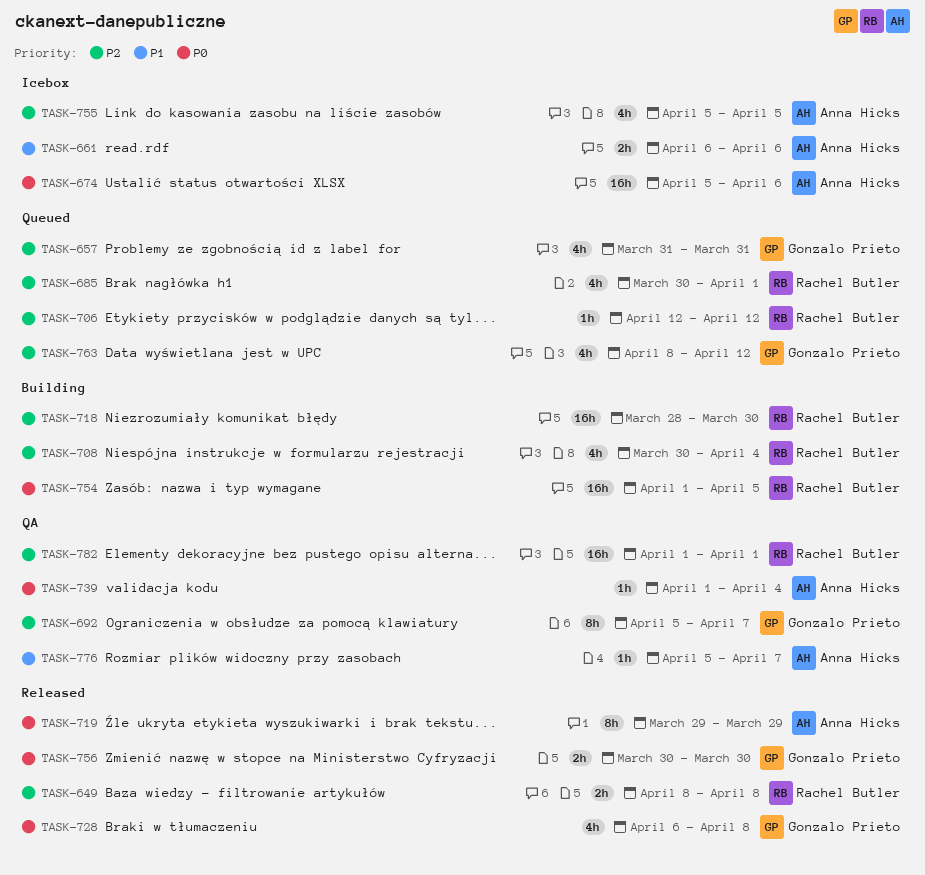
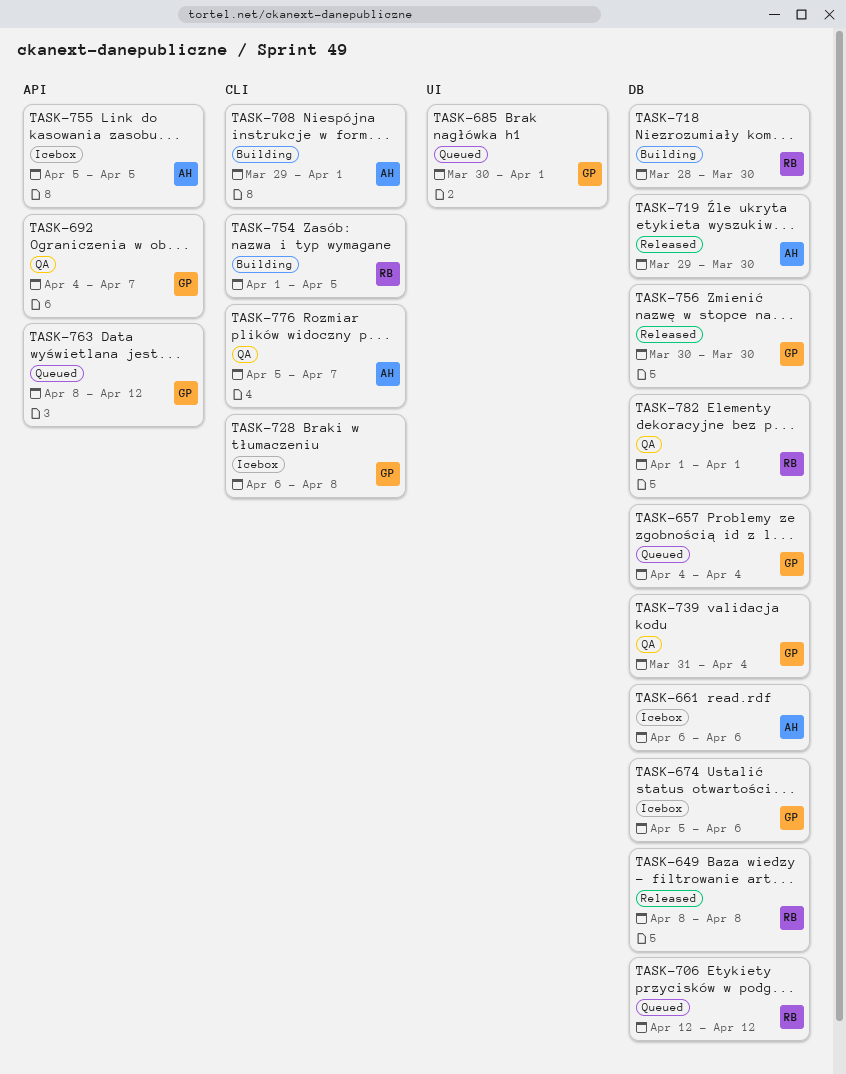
TASK-657, start: Mar 31 -> Apr 4
TASK-657, due: Mar 31 -> Apr 4
TASK-674, owner: Anna Hicks -> Gonzalo Prieto
TASK-685, owner: Rachel Butler -> Gonzalo Prieto
TASK-692, start: Apr 5 -> Apr 4
TASK-708, owner: Rachel Butler -> Anna Hicks
TASK-708, start: Mar 30 -> Mar 29
TASK-708, due: Apr 4 -> Apr 1
TASK-719, due: Mar 29 -> Mar 30
TASK-728, status: Released -> Icebox
TASK-739, owner: Anna Hicks -> Gonzalo Prieto
TASK-739, start: Apr 1 -> Mar 31

